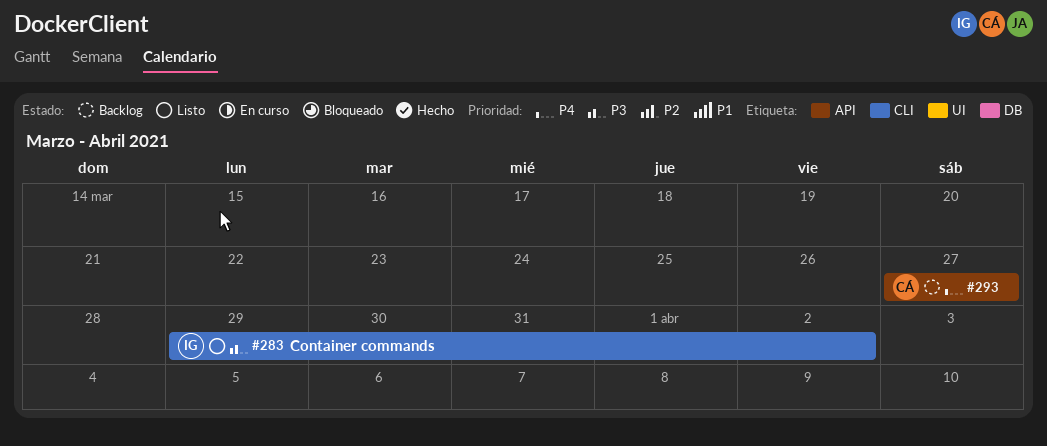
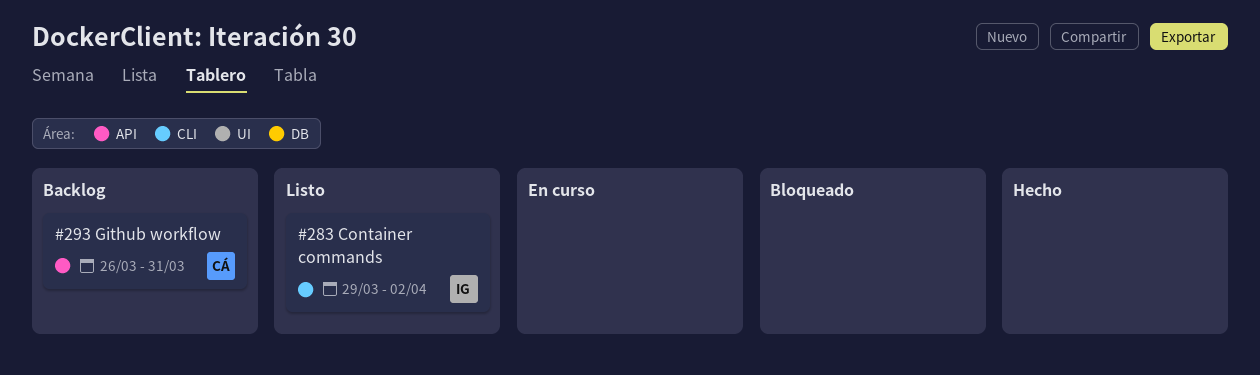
#293, start: Mar 27 -> Mar 26
#293, due: Mar 27 -> Mar 31

